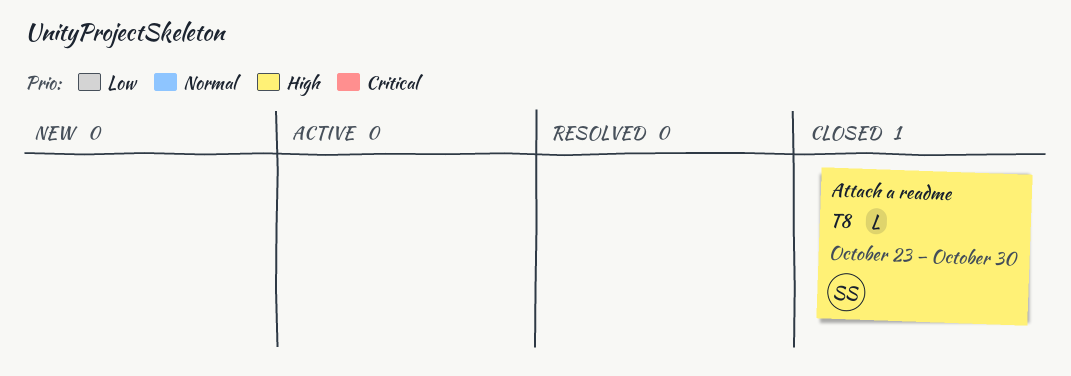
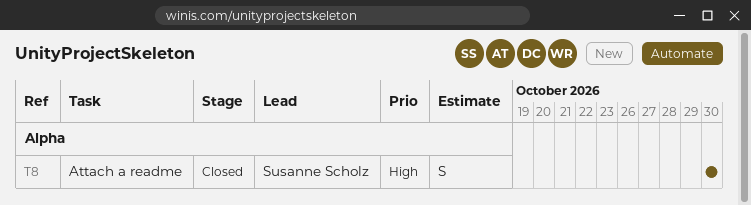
T8, estimate: L -> S
T8, start: Oct 23 -> Oct 30

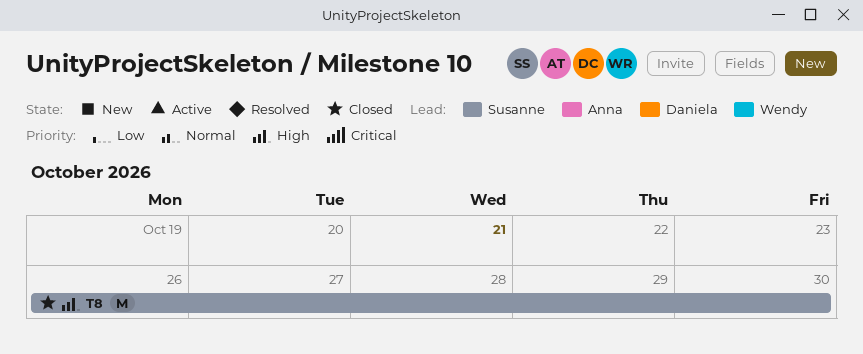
T8, estimate: S -> M
T8, start: Oct 30 -> Oct 26

